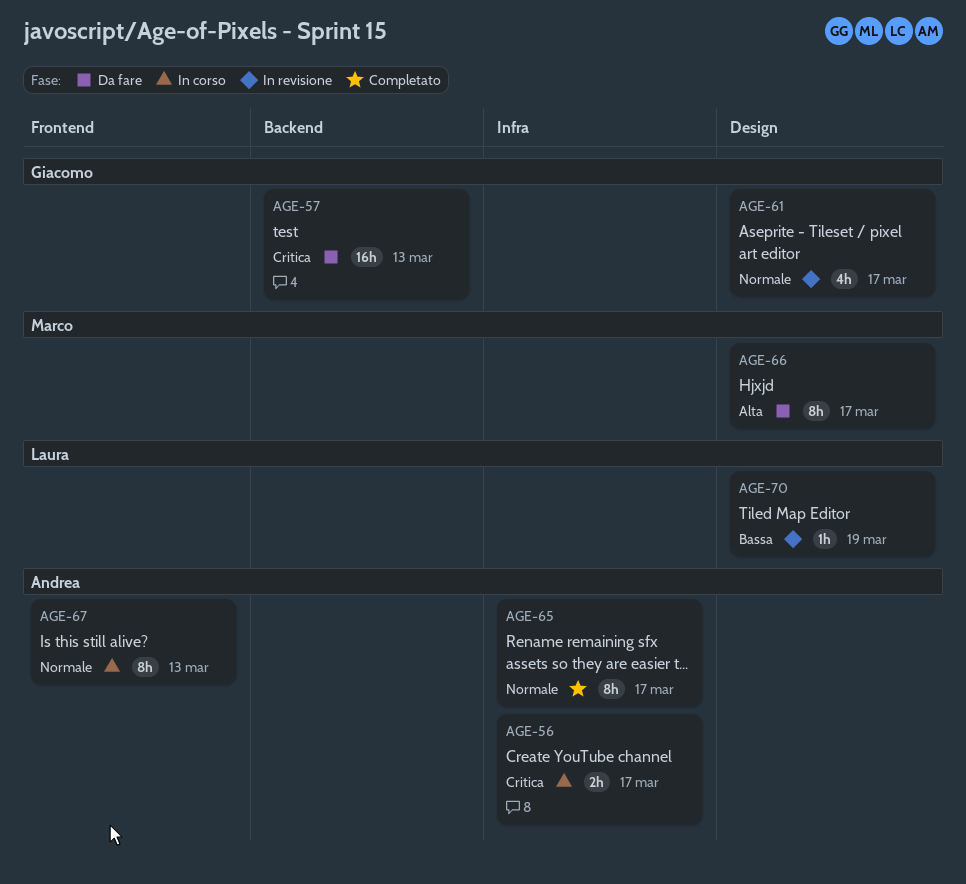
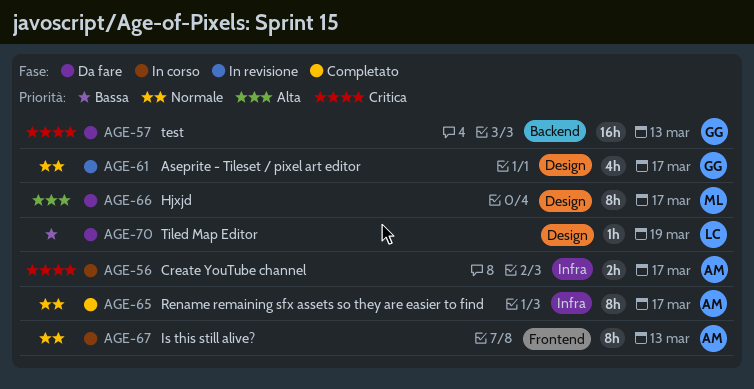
AGE-70, status: In revisione -> Da fare

